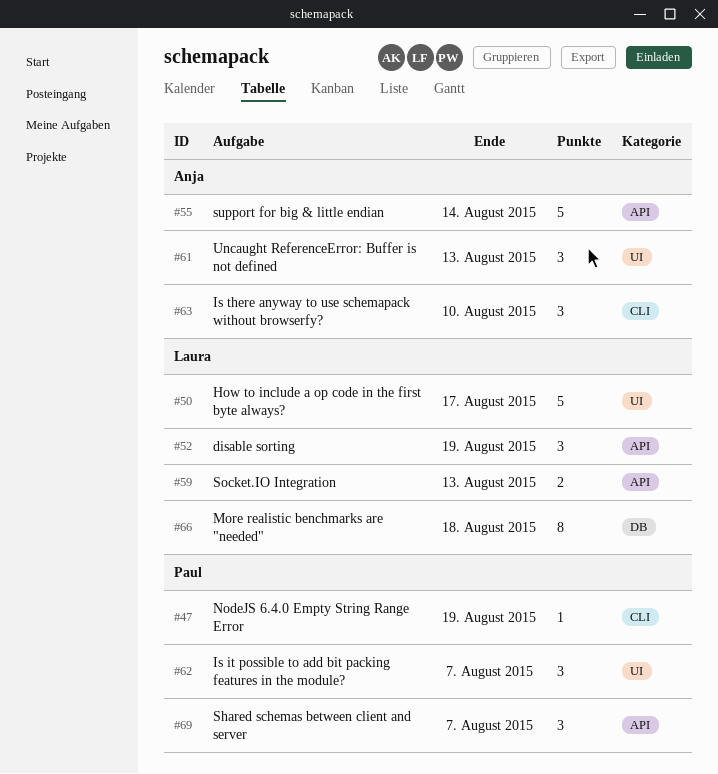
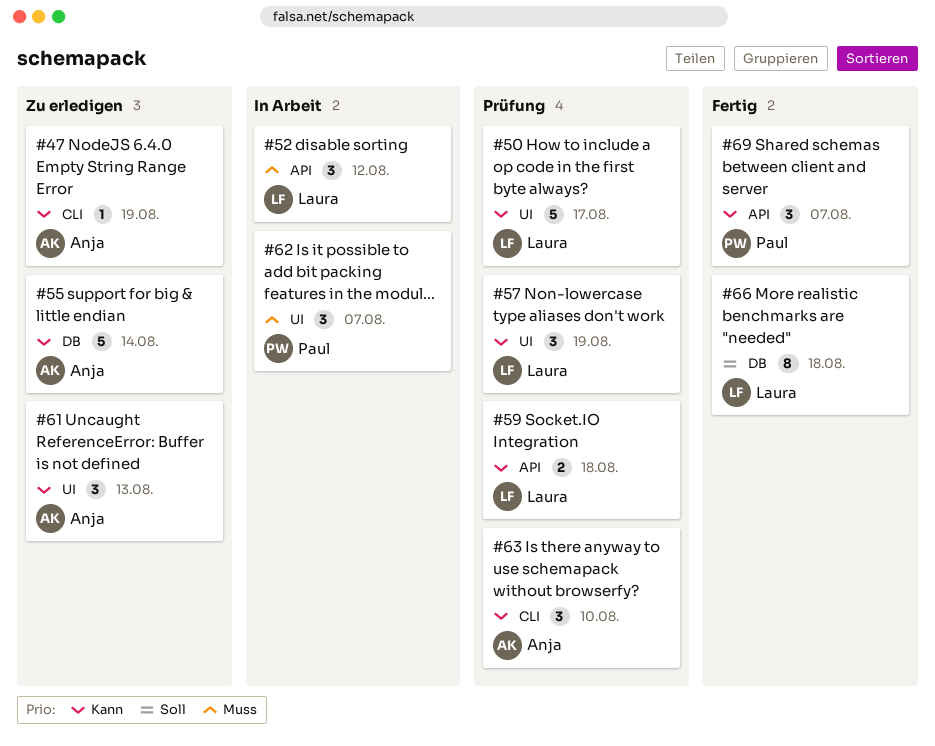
#47, owner: Paul -> Anja
#52, due: Aug 19 -> Aug 12
#55, label: API -> DB
#57: none -> present
#59, due: Aug 13 -> Aug 18

